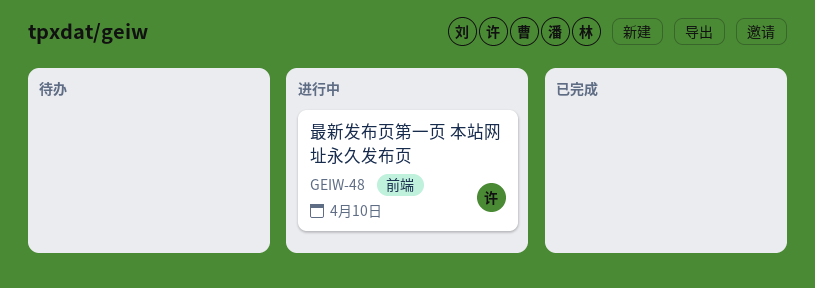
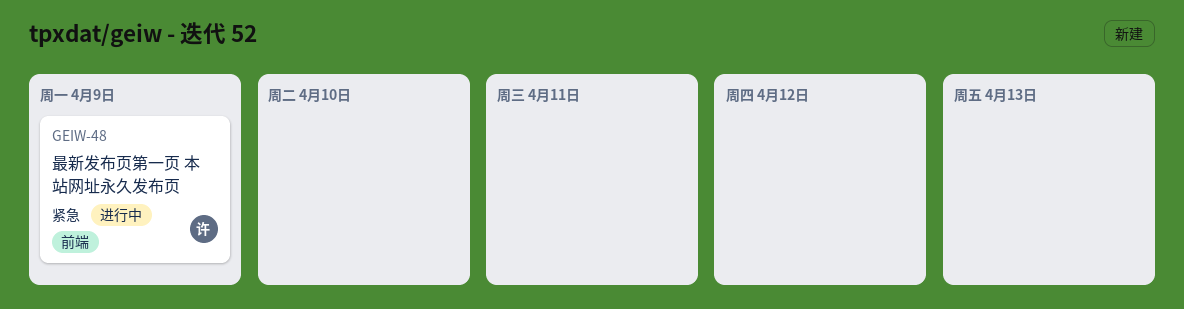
GEIW-48, due: Apr 10 -> Apr 9

